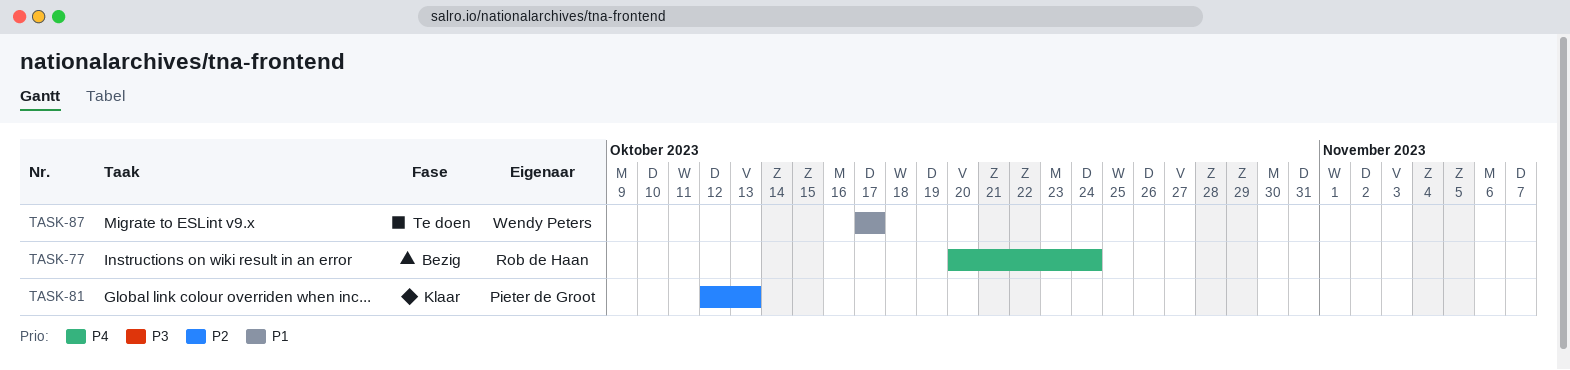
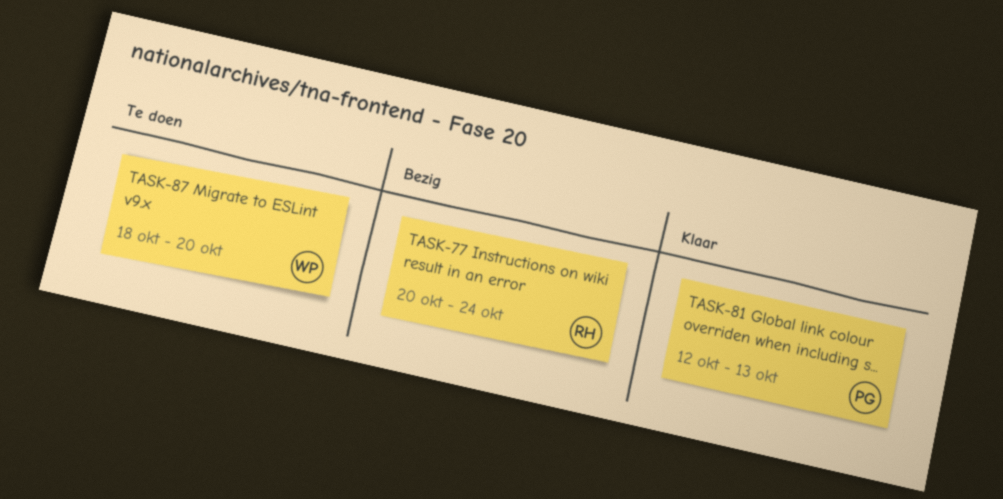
TASK-87, start: Oct 17 -> Oct 18
TASK-87, due: Oct 17 -> Oct 20

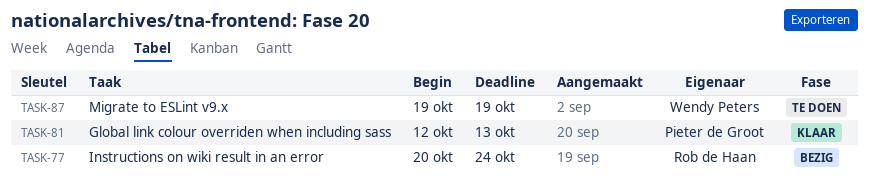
TASK-87, start: Oct 18 -> Oct 19
TASK-87, due: Oct 20 -> Oct 19

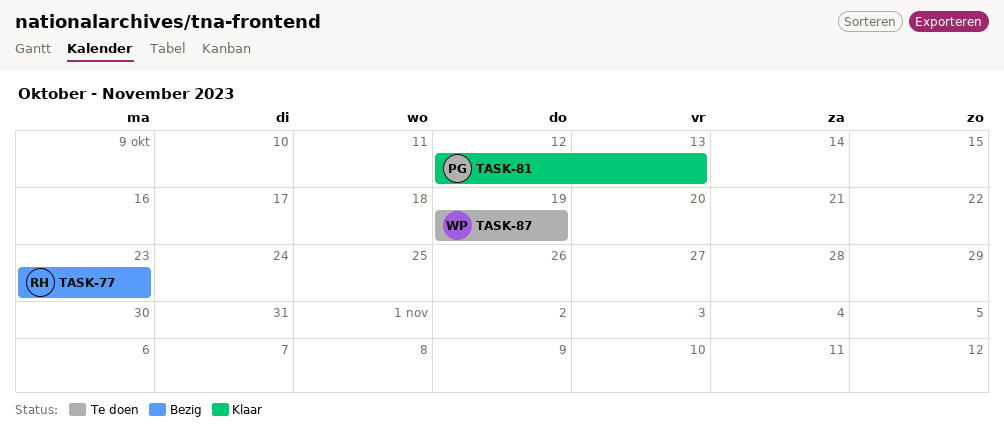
TASK-77, start: Oct 20 -> Oct 23
TASK-77, due: Oct 24 -> Oct 23

